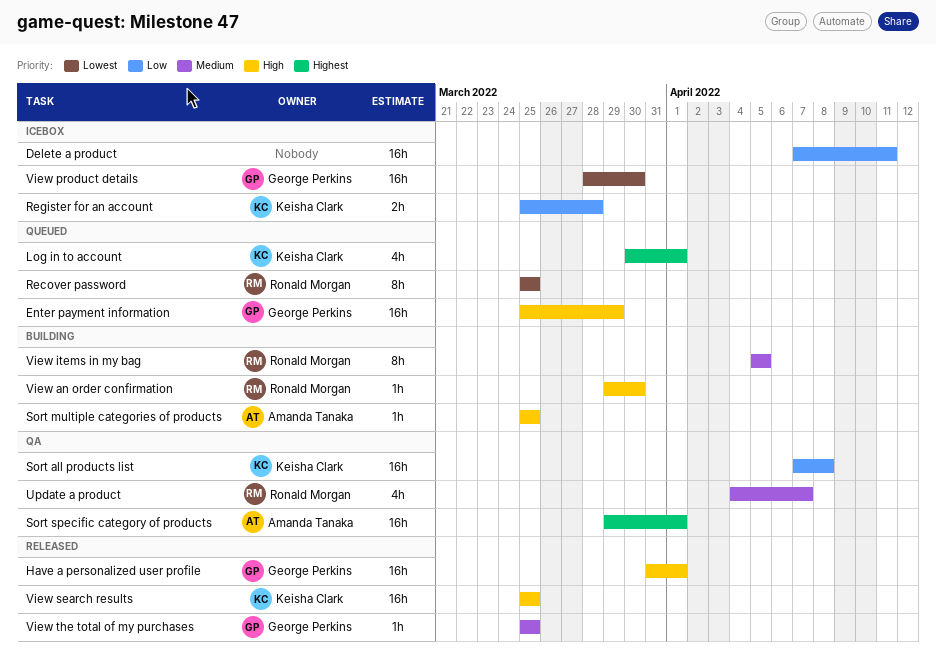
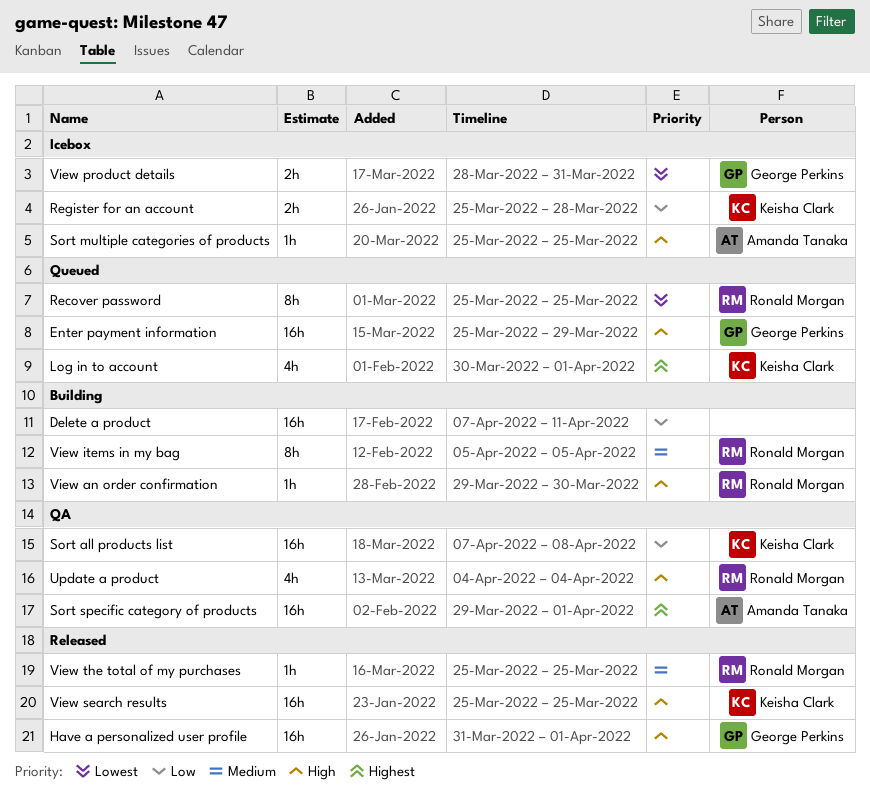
Delete a product, status: Icebox -> Building
Sort multiple categories of products, status: Building -> Icebox
Update a product, priority: Medium -> High
Update a product, due: Apr 7 -> Apr 4
View product details, estimate: 16h -> 2h
View product details, due: Mar 30 -> Mar 31
View the total of my purchases, owner: George Perkins -> Ronald Morgan

